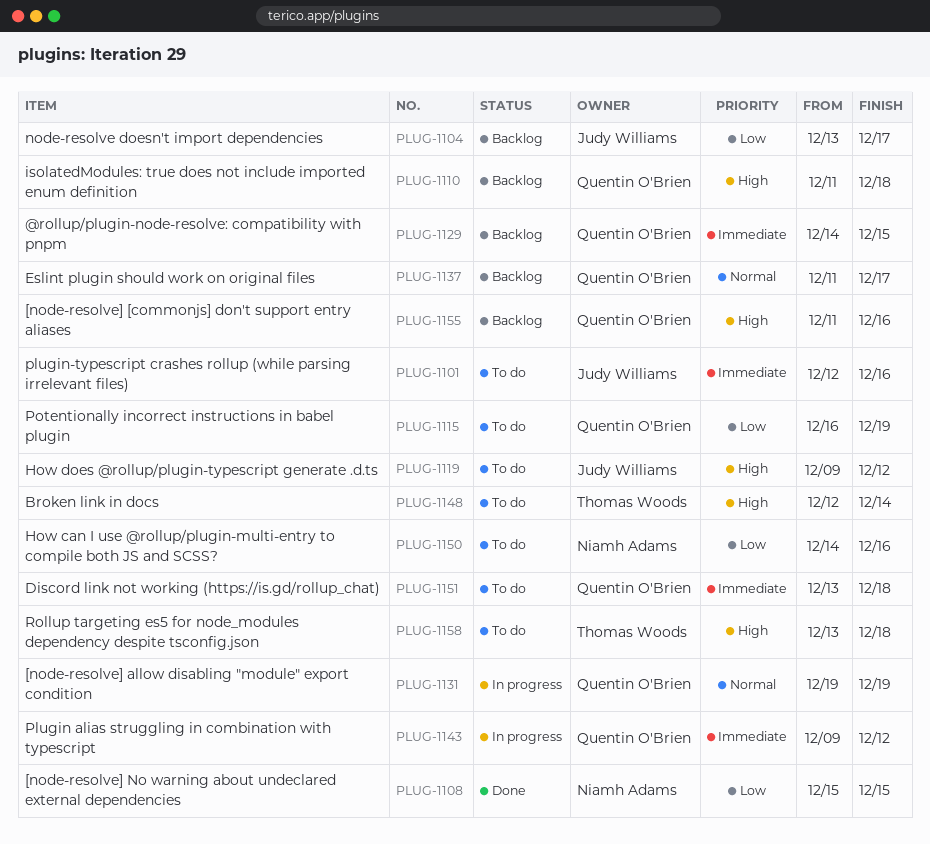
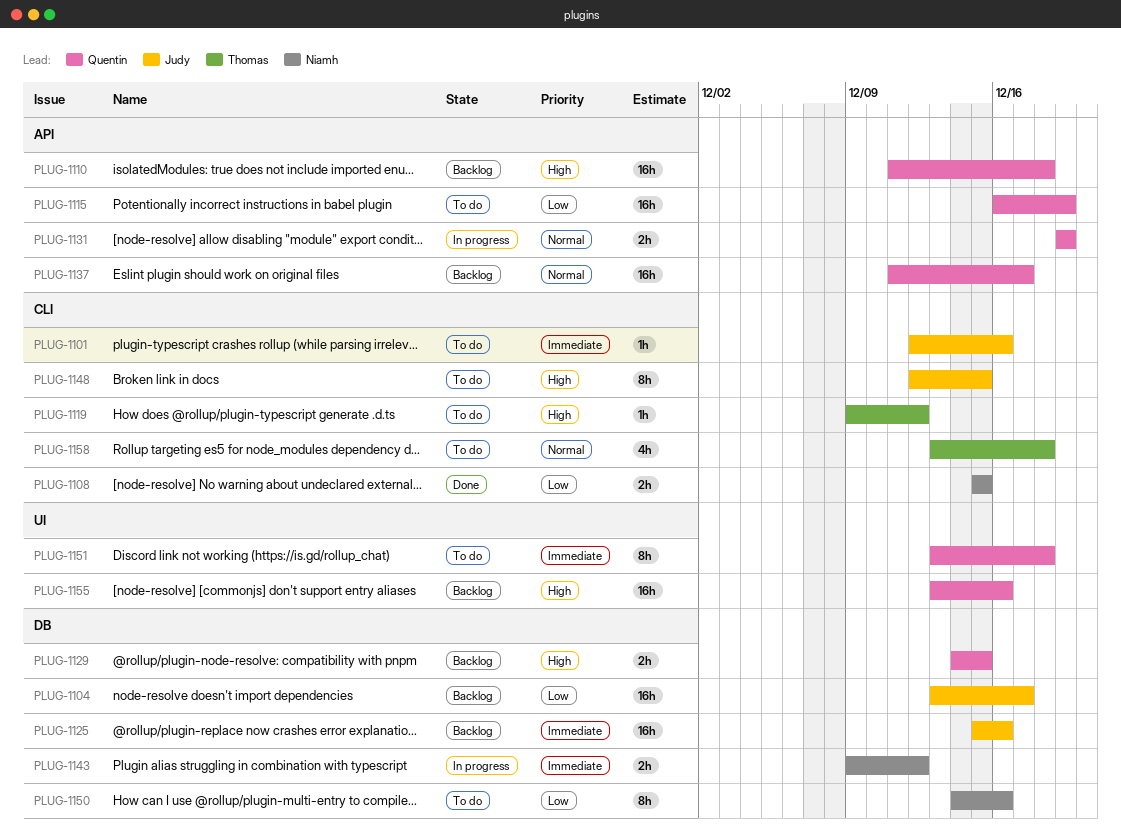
PLUG-1119, owner: Judy Williams -> Thomas Woods
PLUG-1125: none -> present
PLUG-1129, priority: Immediate -> High
PLUG-1143, owner: Quentin O'Brien -> Niamh Adams
PLUG-1148, owner: Thomas Woods -> Judy Williams
PLUG-1148, due: Dec 14 -> Dec 15
PLUG-1155, start: Dec 11 -> Dec 13
PLUG-1158, priority: High -> Normal

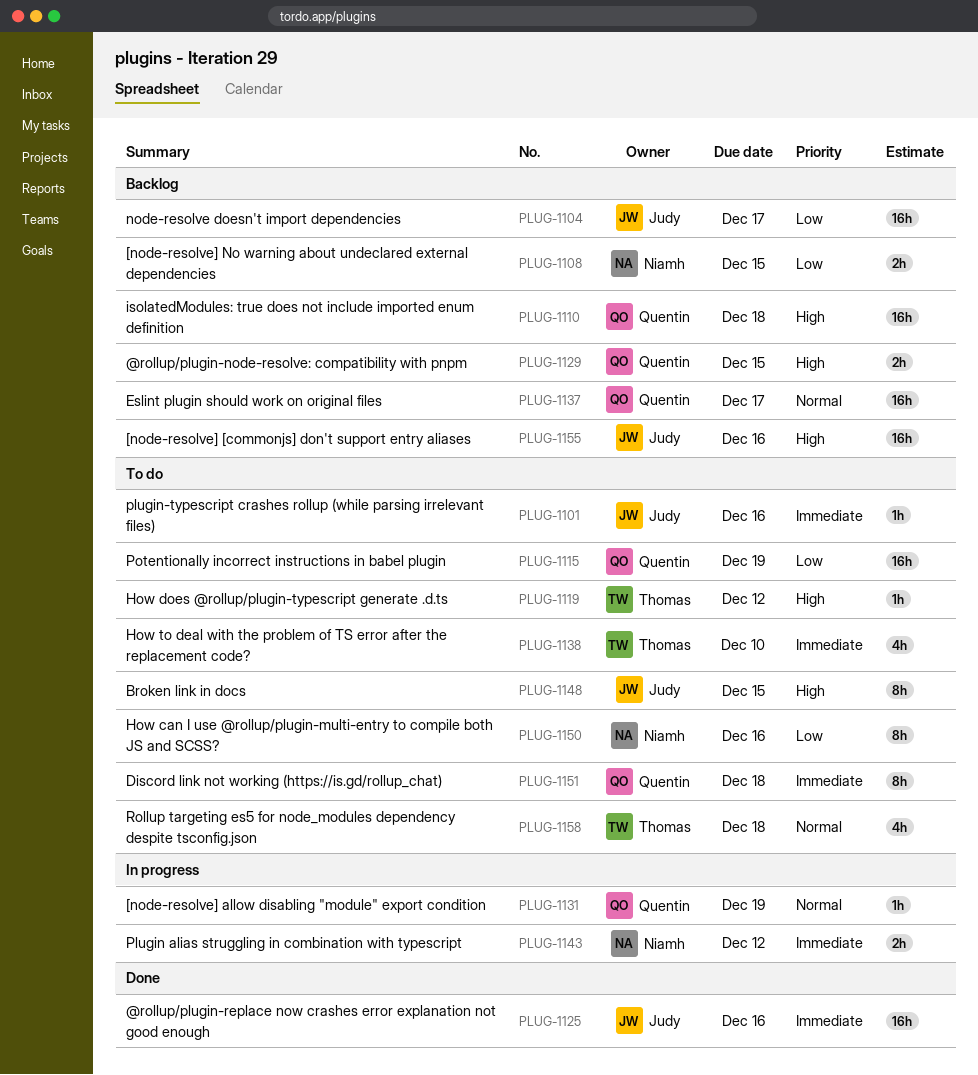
PLUG-1108, status: Done -> Backlog
PLUG-1125, status: Backlog -> Done
PLUG-1131, estimate: 2h -> 1h
PLUG-1138: none -> present
PLUG-1155, owner: Quentin -> Judy

